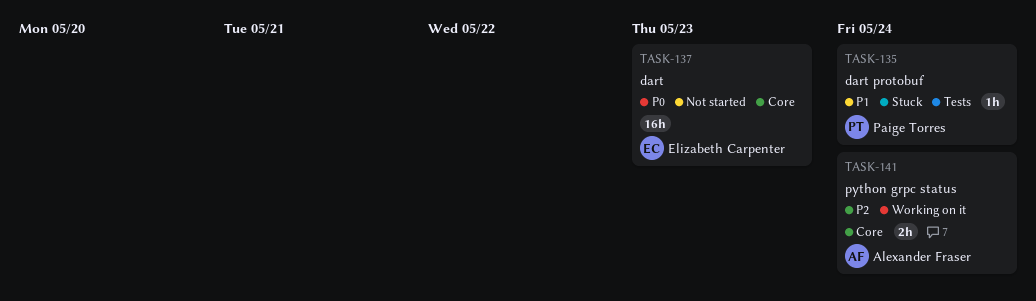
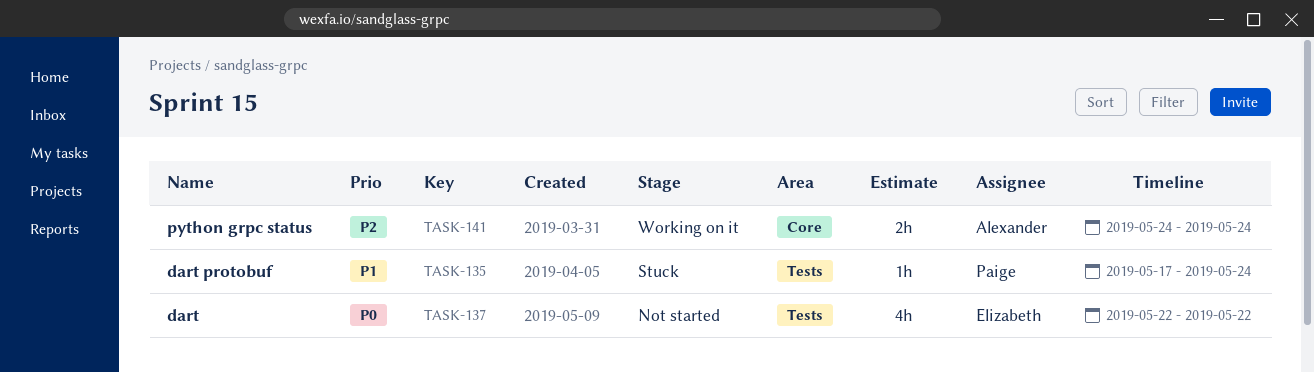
TASK-137, label: Core -> Tests
TASK-137, estimate: 16h -> 4h
TASK-137, due: May 23 -> May 22

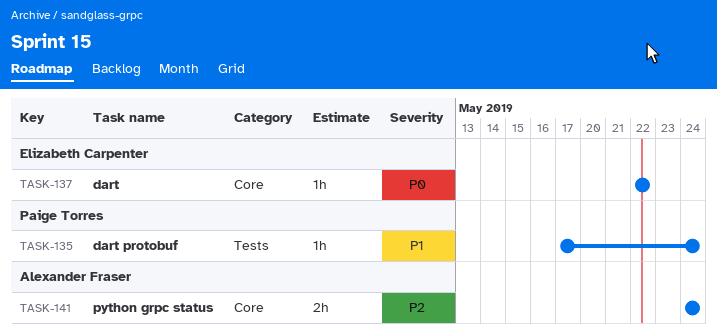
TASK-137, label: Tests -> Core
TASK-137, estimate: 4h -> 1h

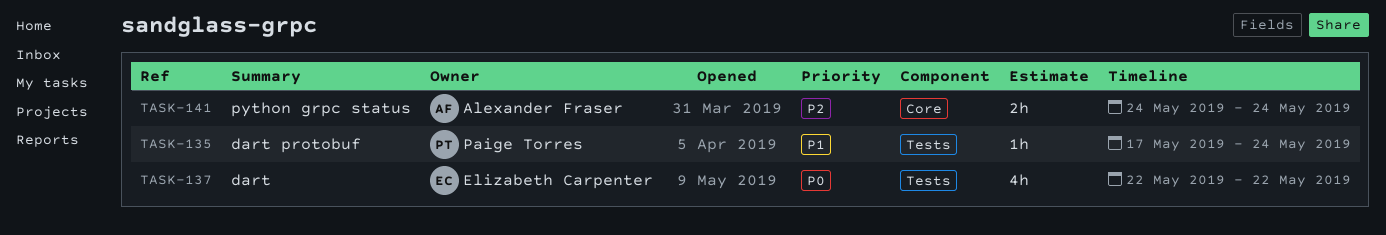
TASK-137, label: Core -> Tests
TASK-137, estimate: 1h -> 4h

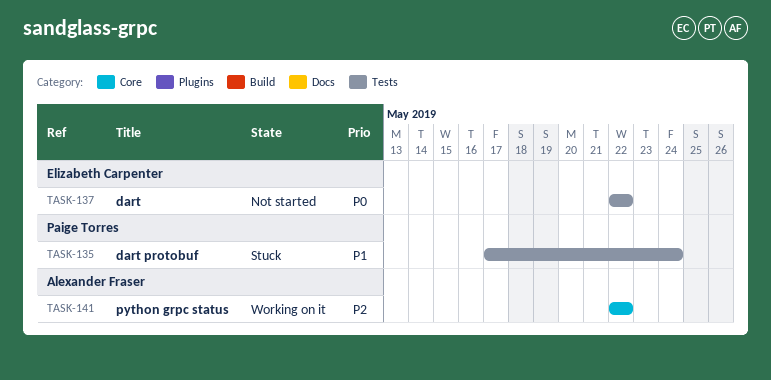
TASK-141, start: May 24 -> May 22
TASK-141, due: May 24 -> May 22

